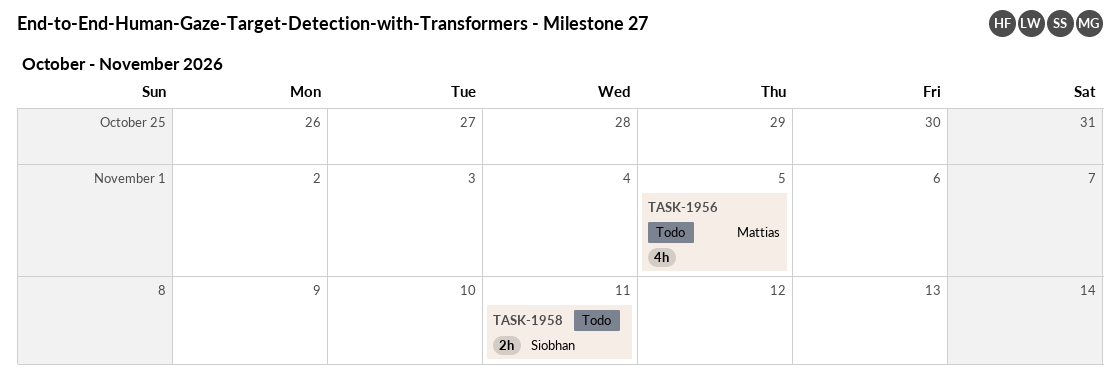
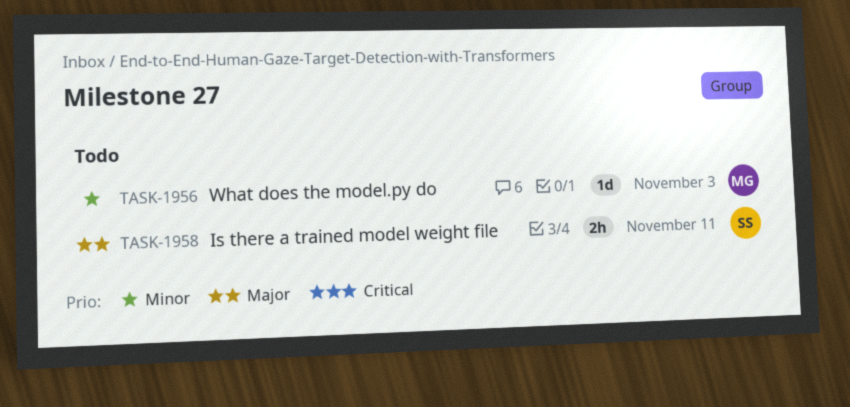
TASK-1956, estimate: 4h -> 1d
TASK-1956, due: Nov 5 -> Nov 3

